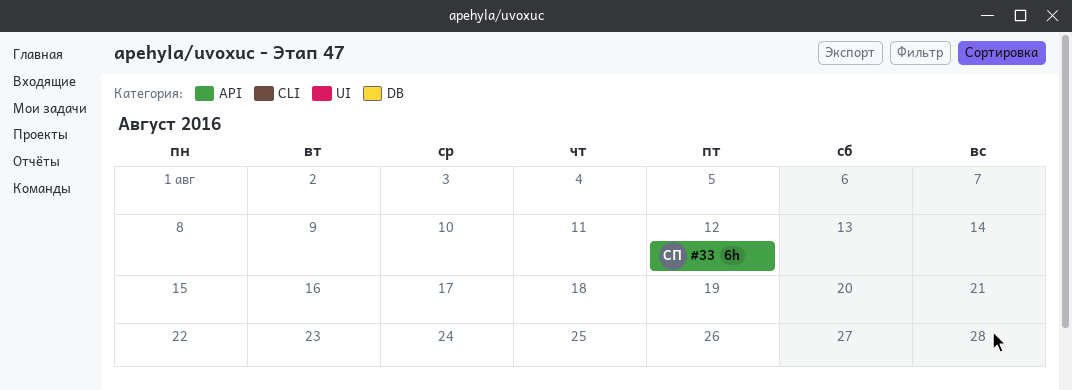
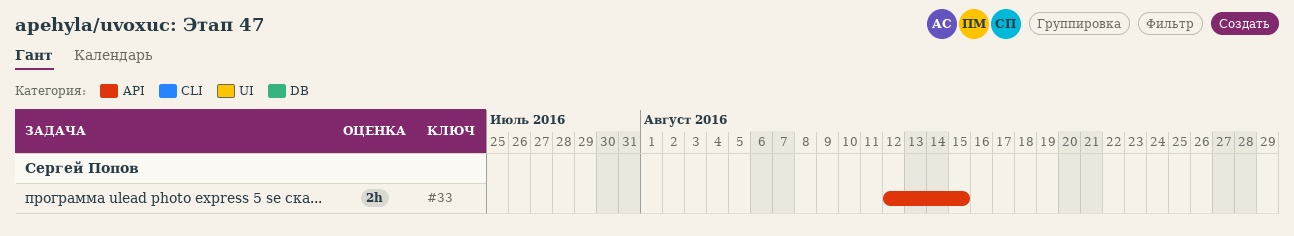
#33, estimate: 6h -> 2h
#33, due: Aug 12 -> Aug 15

